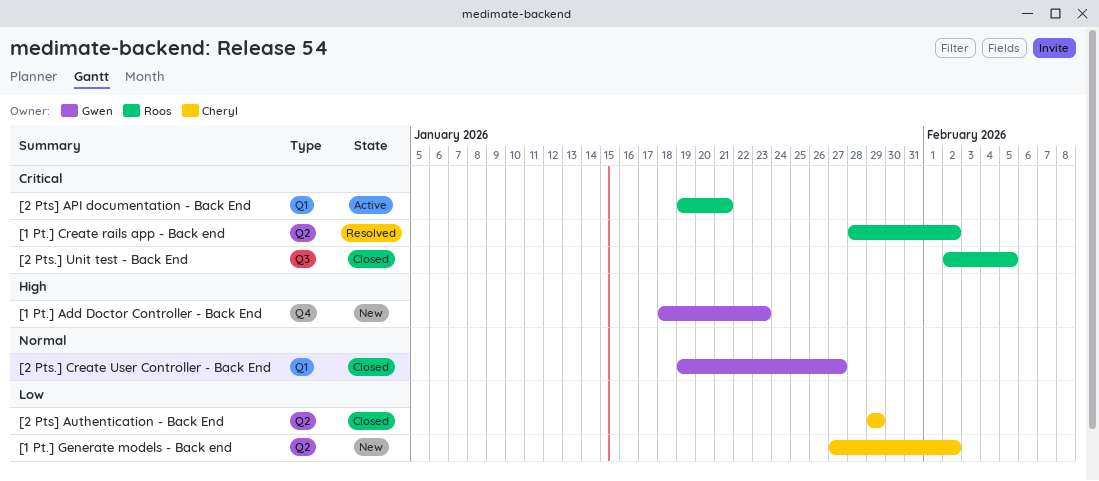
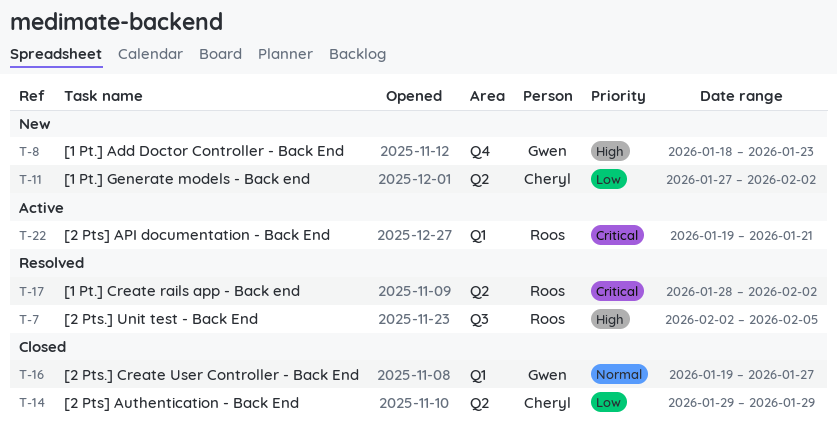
[2 Pts.] Unit test - Back End, status: Closed -> Resolved
[2 Pts.] Unit test - Back End, priority: Critical -> High

